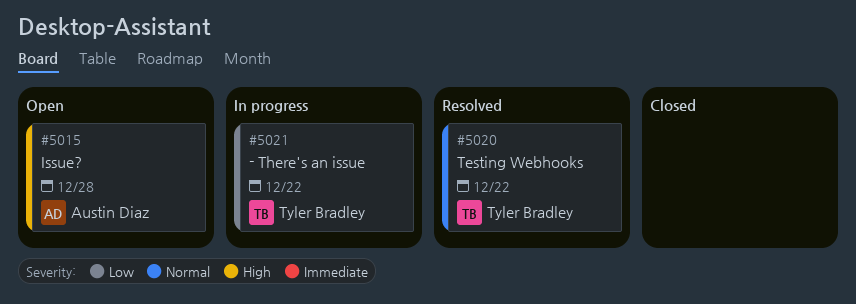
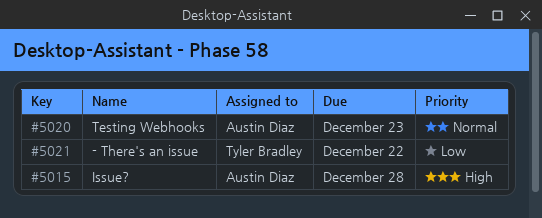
#5020, owner: Tyler Bradley -> Austin Diaz
#5020, due: Dec 22 -> Dec 23

